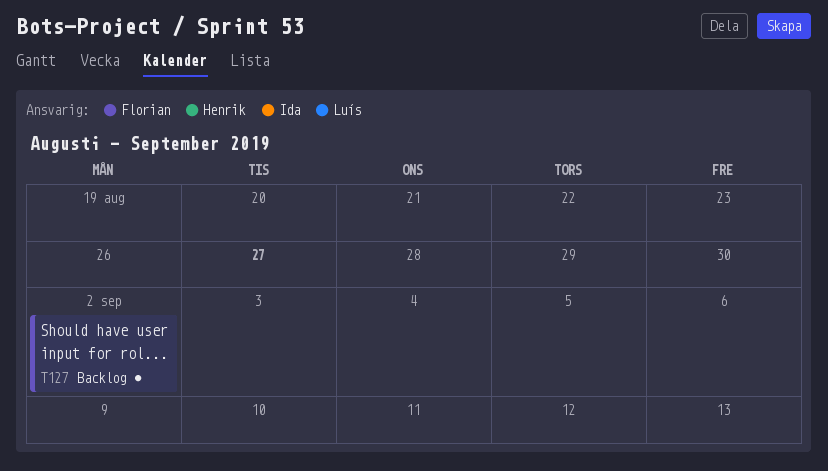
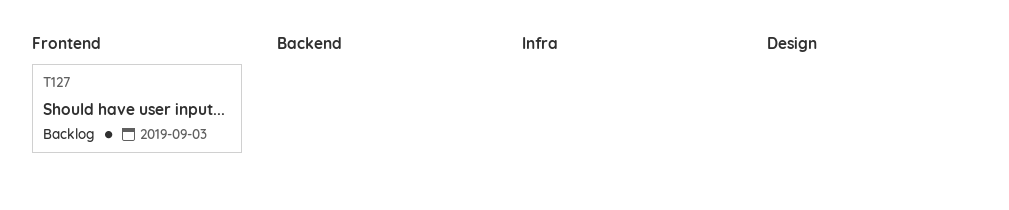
T127, due: Sep 2 -> Sep 3

